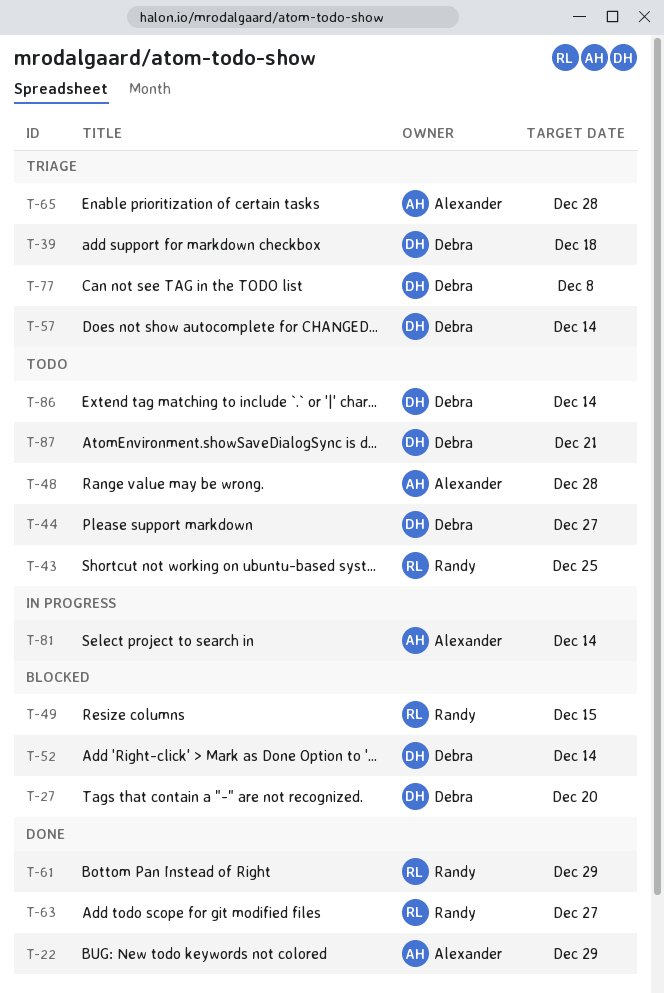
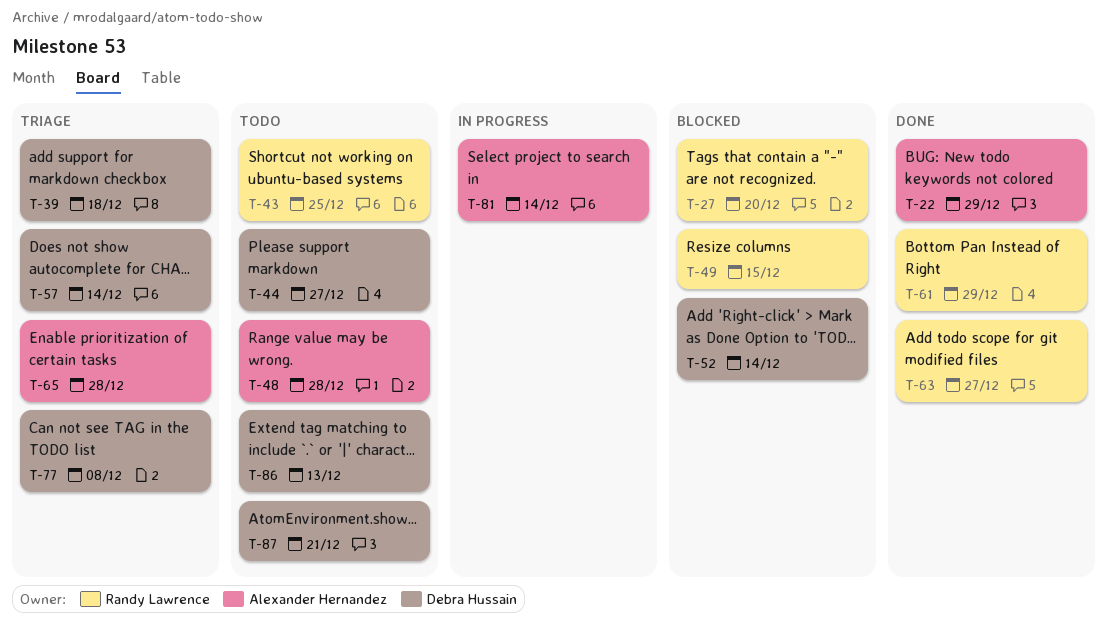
T-27, owner: Debra Hussain -> Randy Lawrence
T-86, due: Dec 14 -> Dec 13

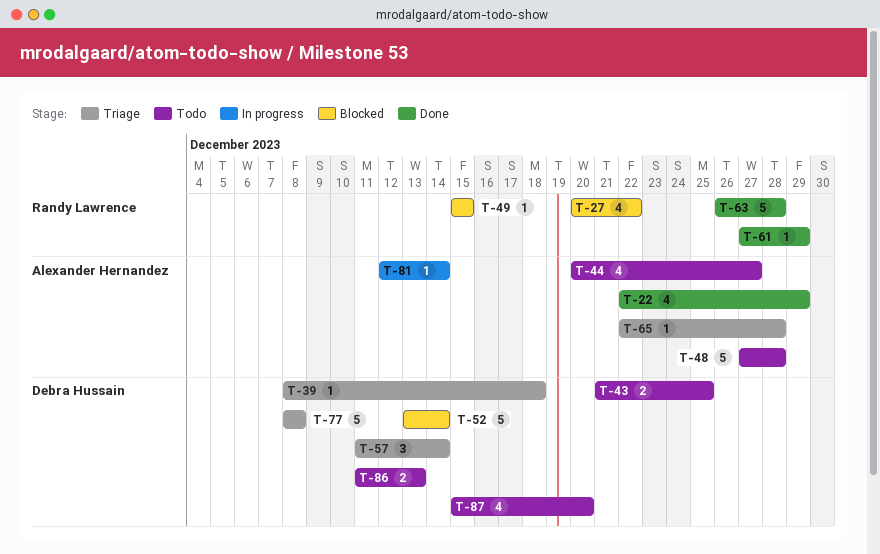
T-27, due: Dec 20 -> Dec 22
T-43, owner: Randy Lawrence -> Debra Hussain
T-44, owner: Debra Hussain -> Alexander Hernandez
T-63, due: Dec 27 -> Dec 28
T-87, due: Dec 21 -> Dec 20

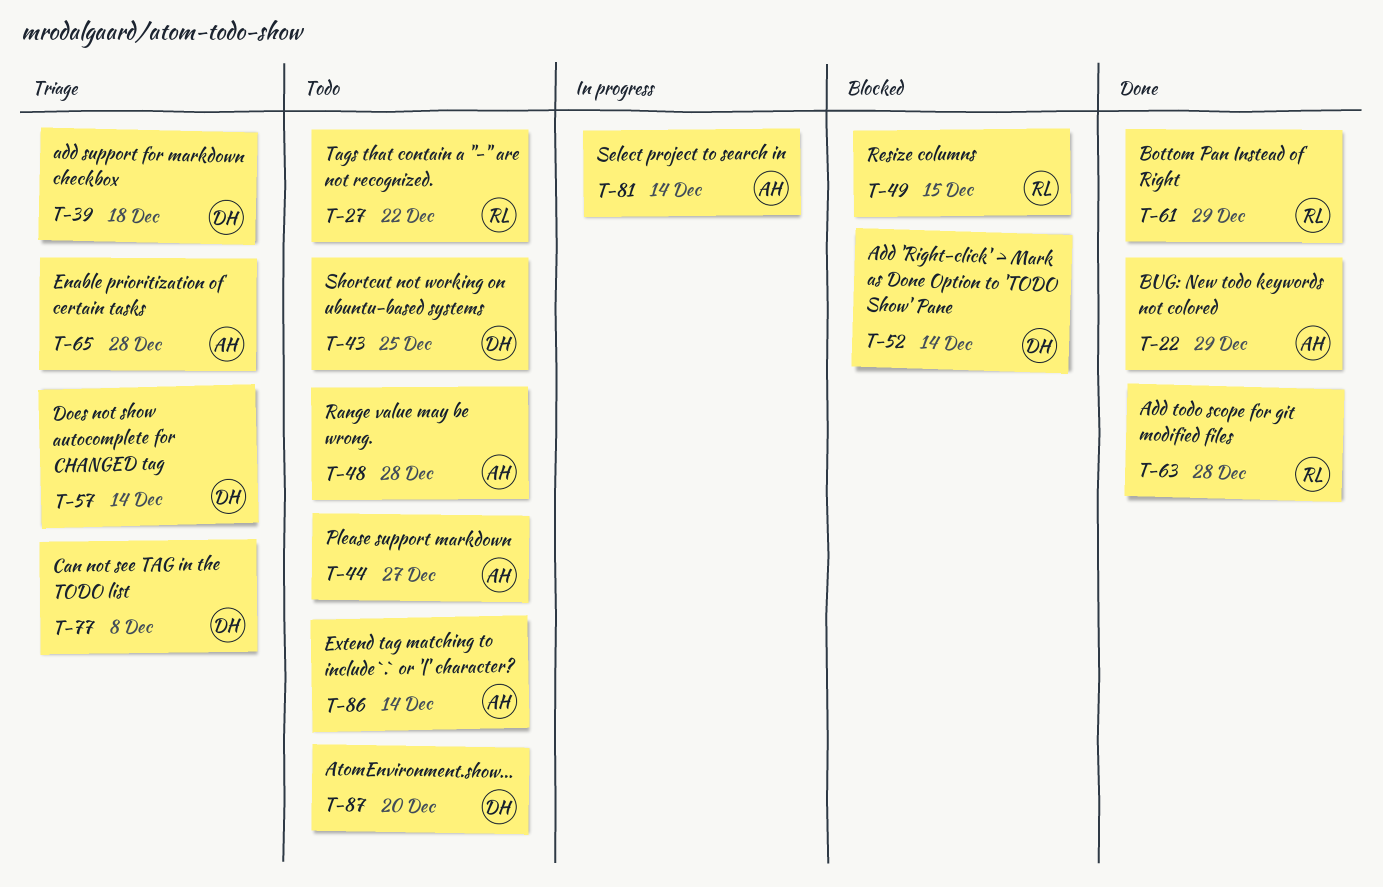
T-27, status: Blocked -> Todo
T-86, owner: Debra Hussain -> Alexander Hernandez
T-86, due: Dec 13 -> Dec 14

